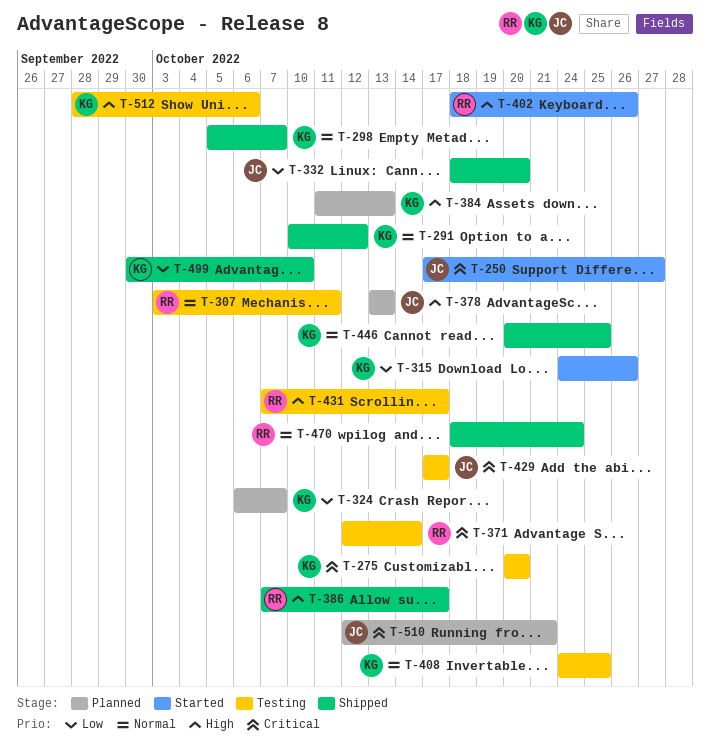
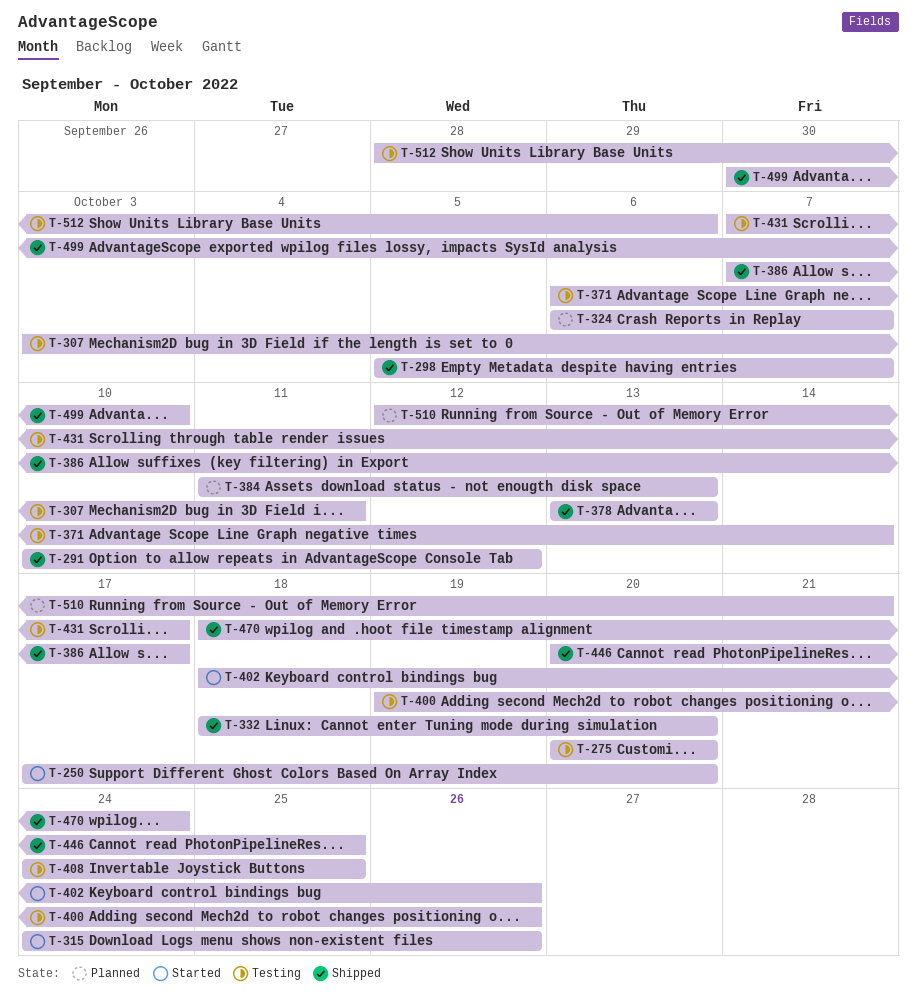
T-250, due: Oct 27 -> Oct 20
T-371, start: Oct 12 -> Oct 6
T-378, status: Planned -> Shipped
T-400: none -> present
T-429: present -> none

